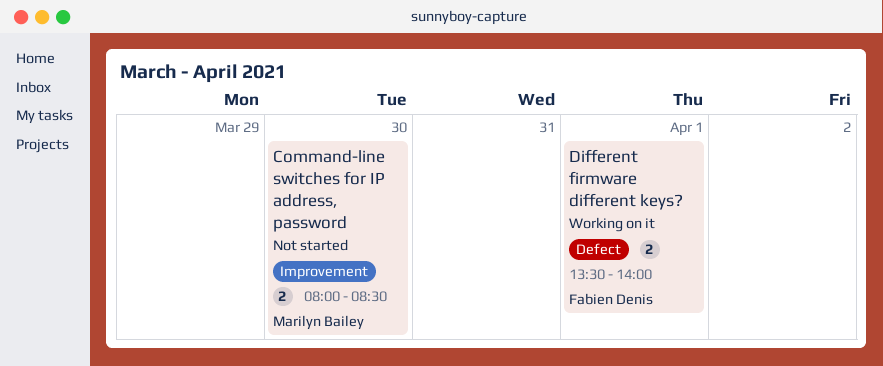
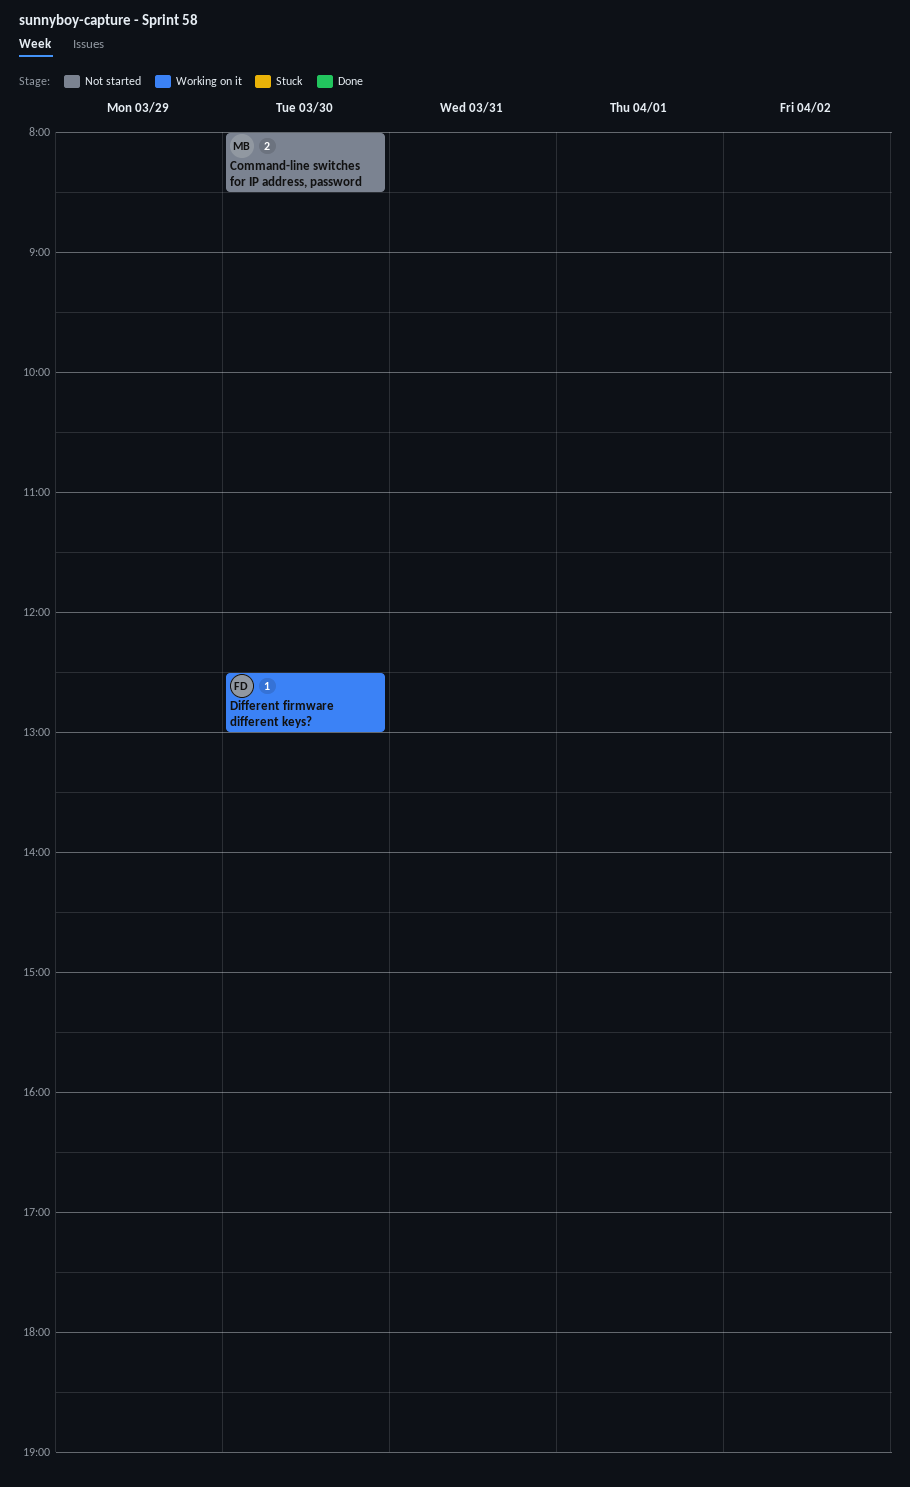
Different firmware different keys?, estimate: 2 -> 1
Different firmware different keys?, day: Apr 1 -> Mar 30
Different firmware different keys?, begins: 13:30 -> 12:30
Different firmware different keys?, ends: 14:00 -> 13:00

